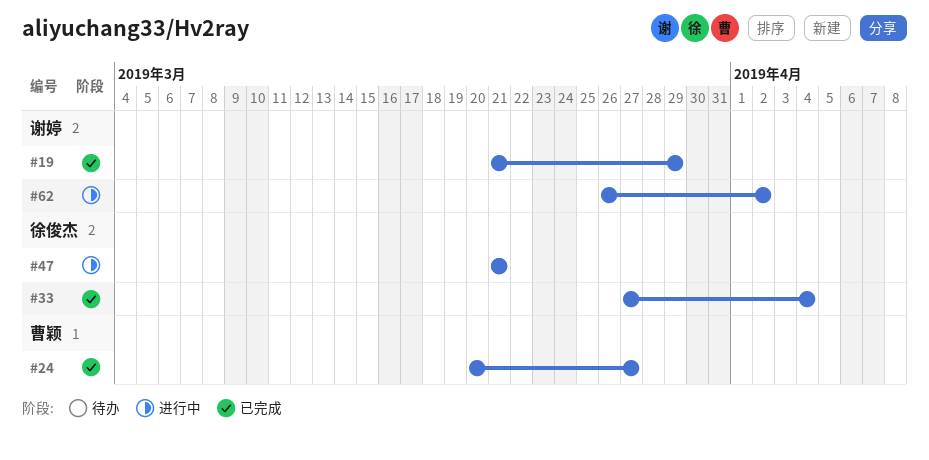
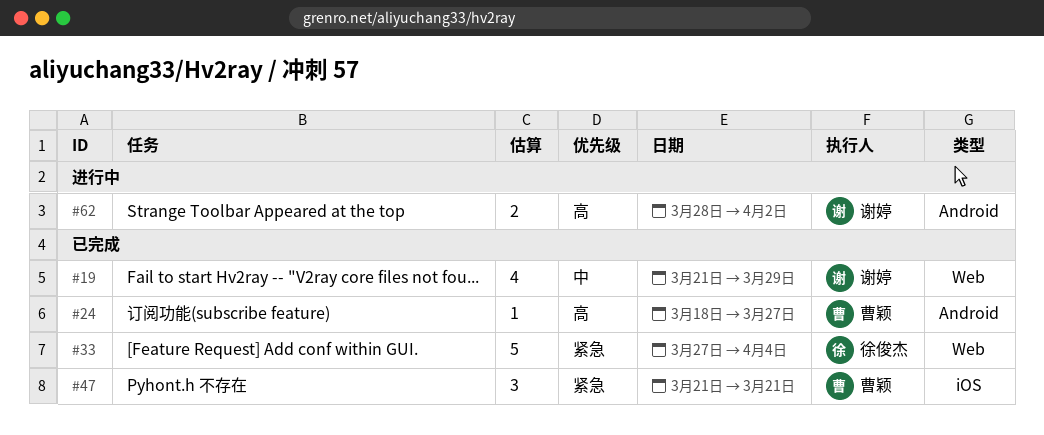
#24, start: Mar 20 -> Mar 18
#47, status: 进行中 -> 已完成
#47, owner: 徐俊杰 -> 曹颖
#62, start: Mar 26 -> Mar 28

